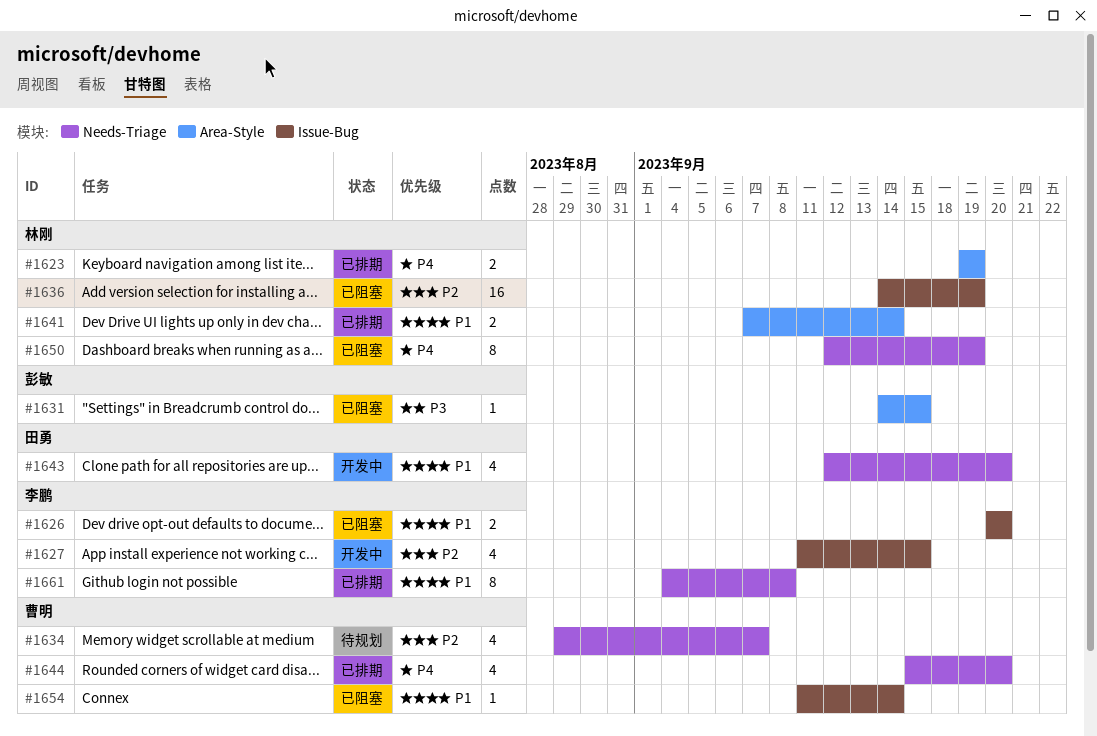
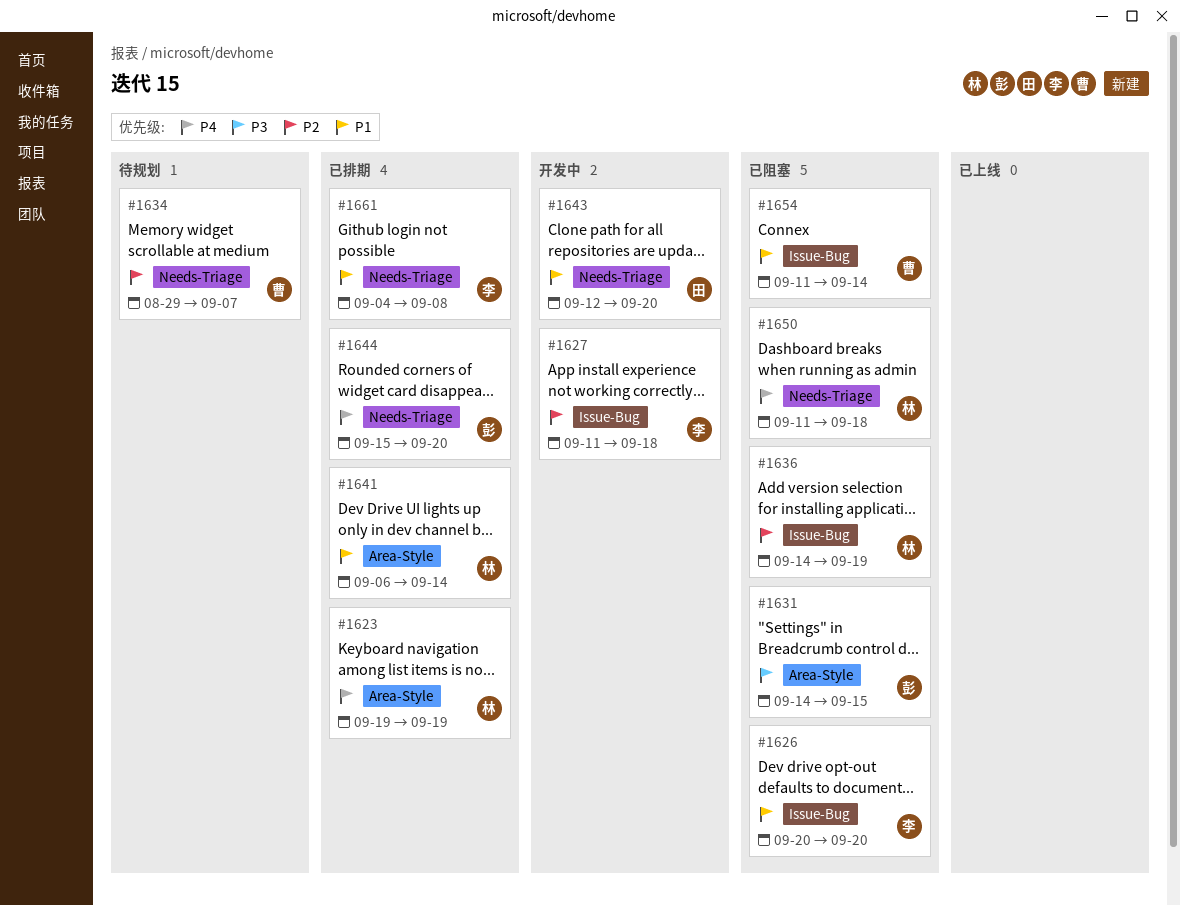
#1627, due: Sep 15 -> Sep 18
#1641, start: Sep 7 -> Sep 6
#1644, owner: 曹明 -> 彭敏
#1650, start: Sep 12 -> Sep 11
#1650, due: Sep 19 -> Sep 18

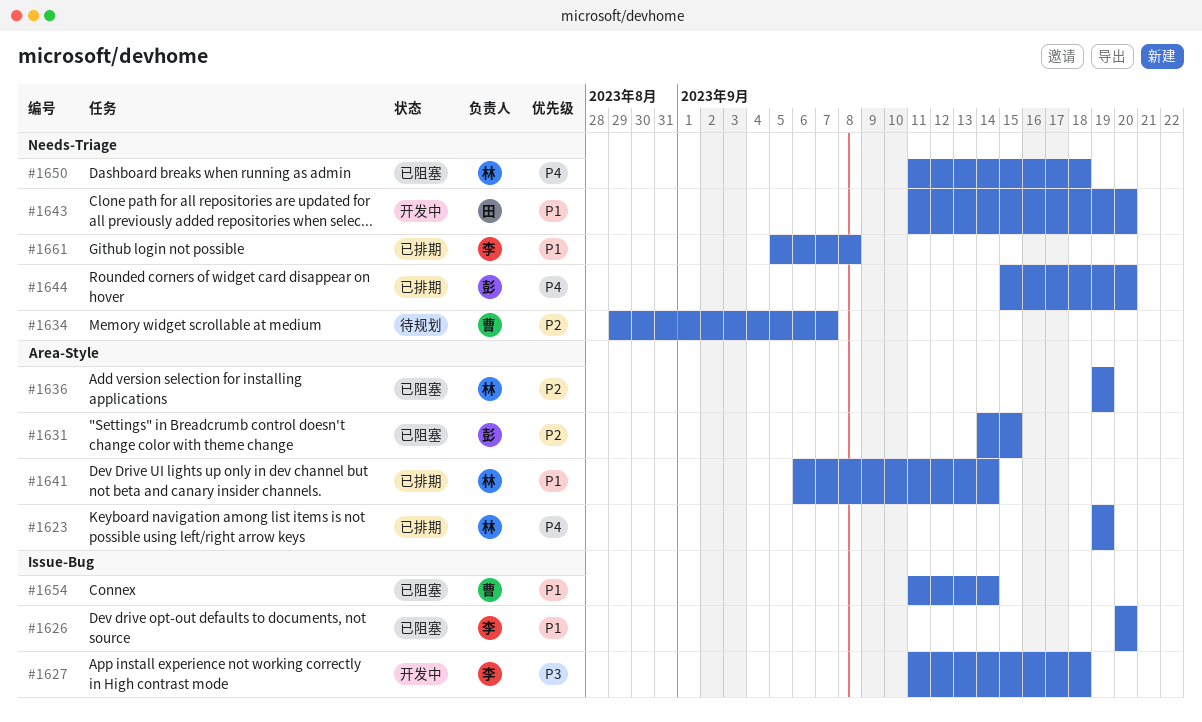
#1627, priority: P2 -> P3
#1631, priority: P3 -> P2
#1636, label: Issue-Bug -> Area-Style
#1636, start: Sep 14 -> Sep 19
#1643, start: Sep 12 -> Sep 11
#1661, start: Sep 4 -> Sep 5

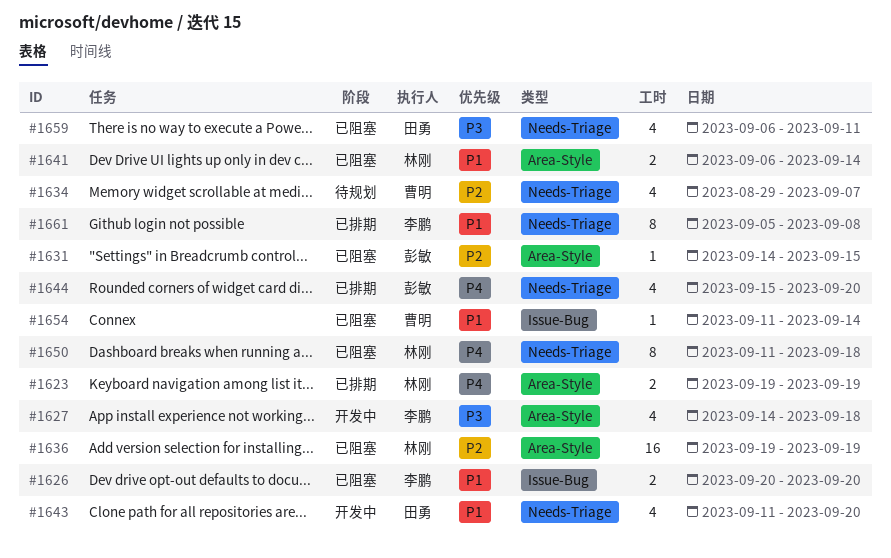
#1627, label: Issue-Bug -> Area-Style
#1627, start: Sep 11 -> Sep 14
#1641, status: 已排期 -> 已阻塞
#1659: none -> present

